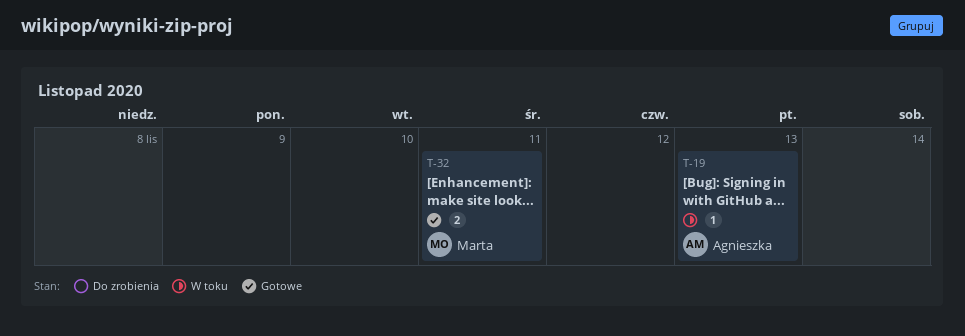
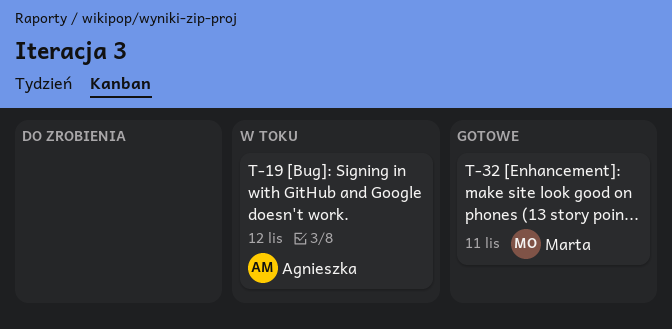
T-19, day: Nov 13 -> Nov 12

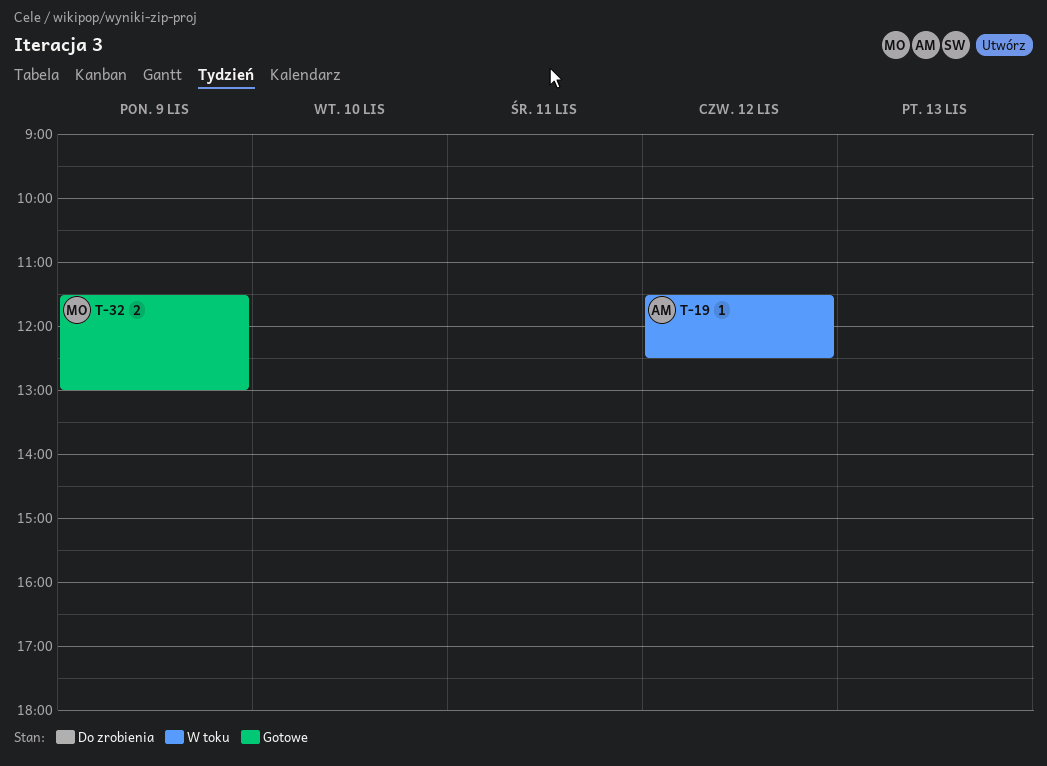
T-32, day: Nov 11 -> Nov 9

